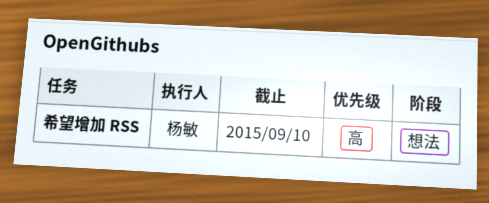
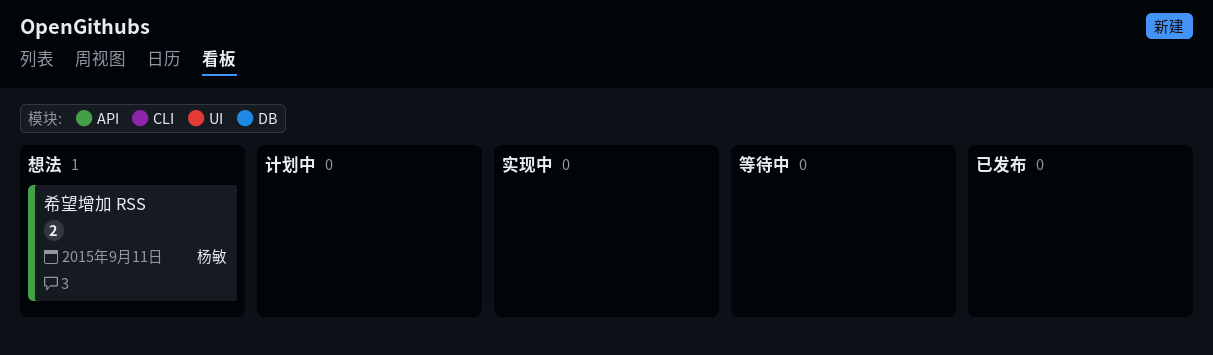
希望增加 RSS, due: Sep 10 -> Sep 11

